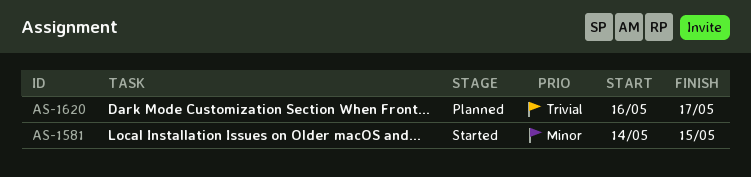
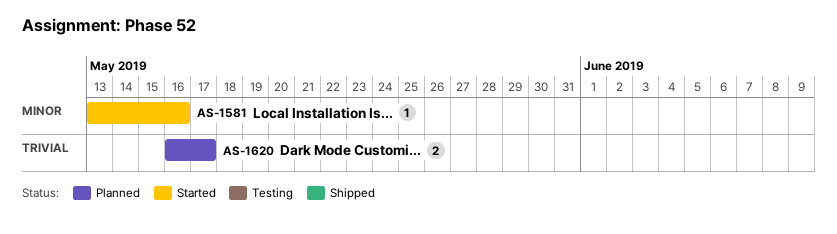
AS-1581, start: May 14 -> May 13
AS-1581, due: May 15 -> May 16

